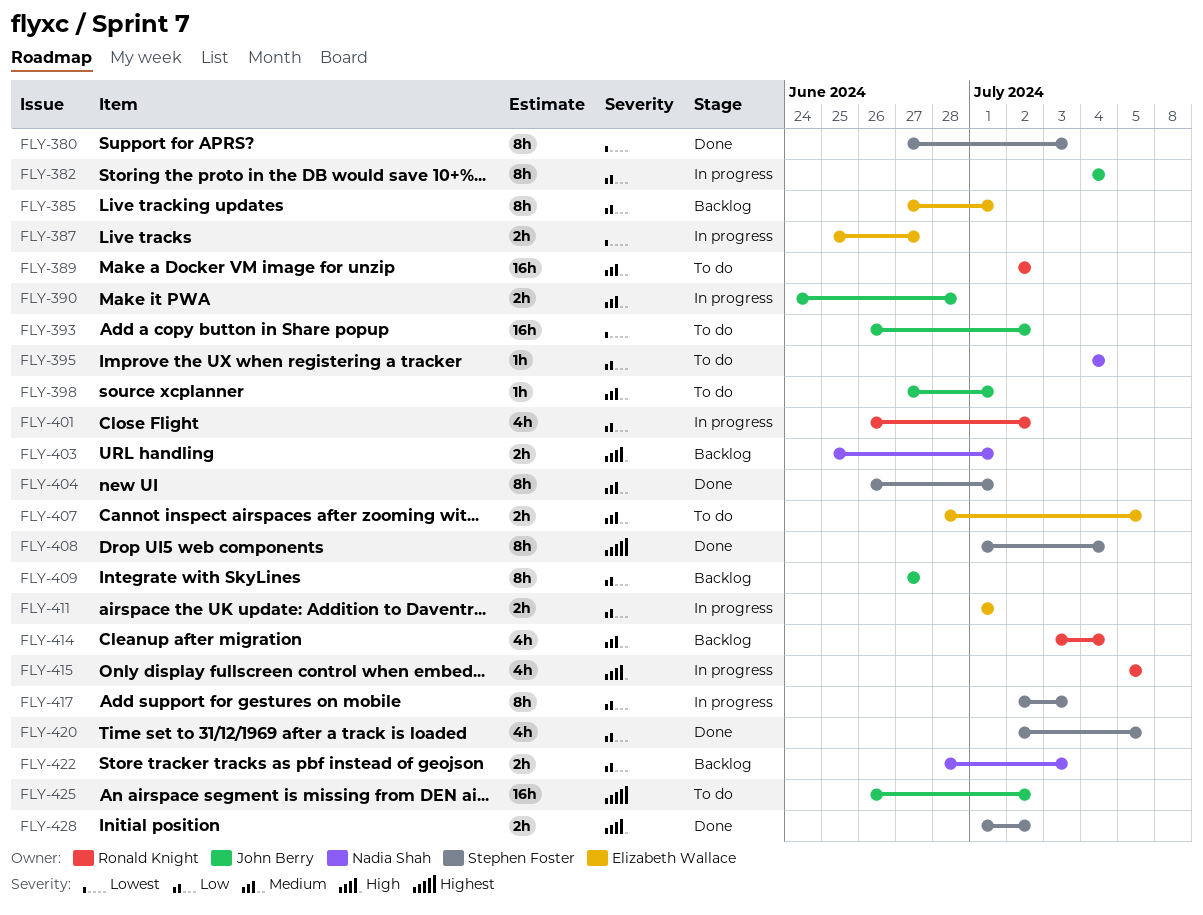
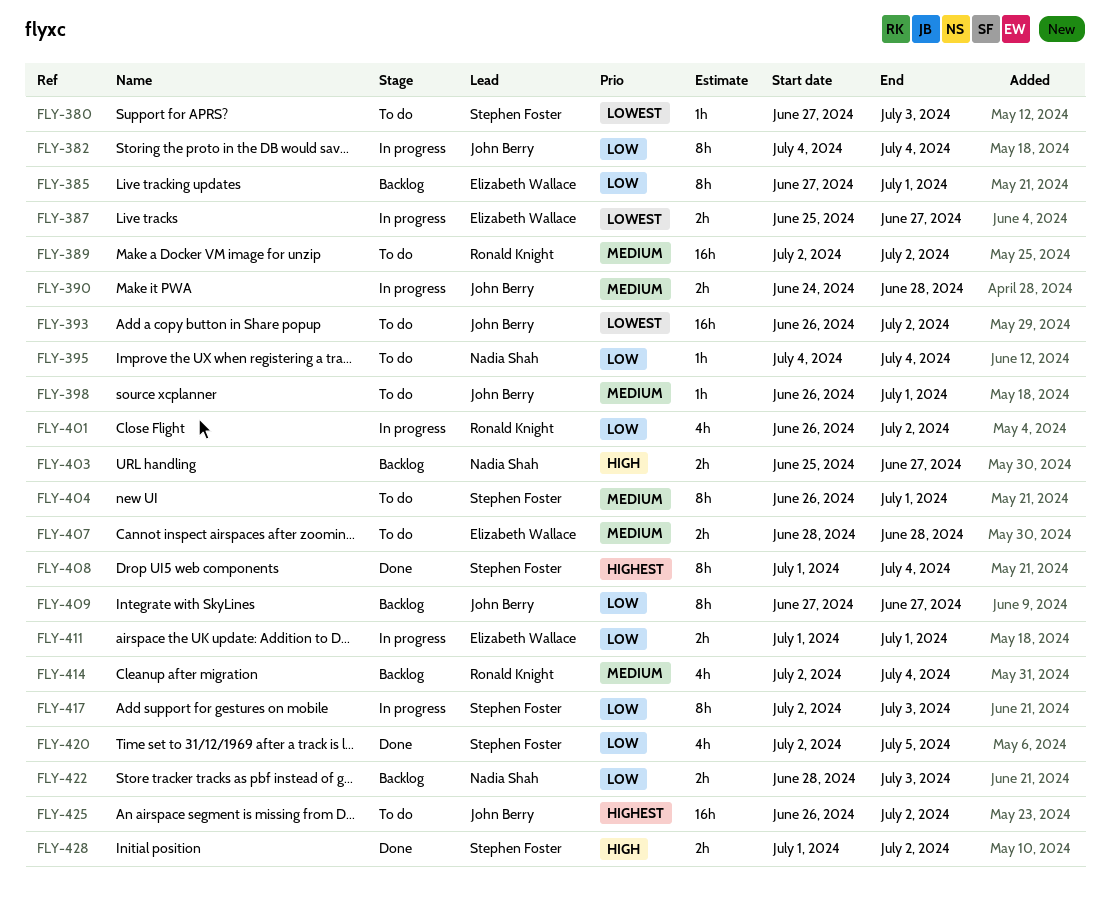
FLY-380, status: Done -> To do
FLY-380, estimate: 8h -> 1h
FLY-398, start: Jun 27 -> Jun 26
FLY-403, due: Jul 1 -> Jun 27
FLY-404, status: Done -> To do
FLY-407, due: Jul 5 -> Jun 28
FLY-414, start: Jul 3 -> Jul 2
FLY-415: present -> none

